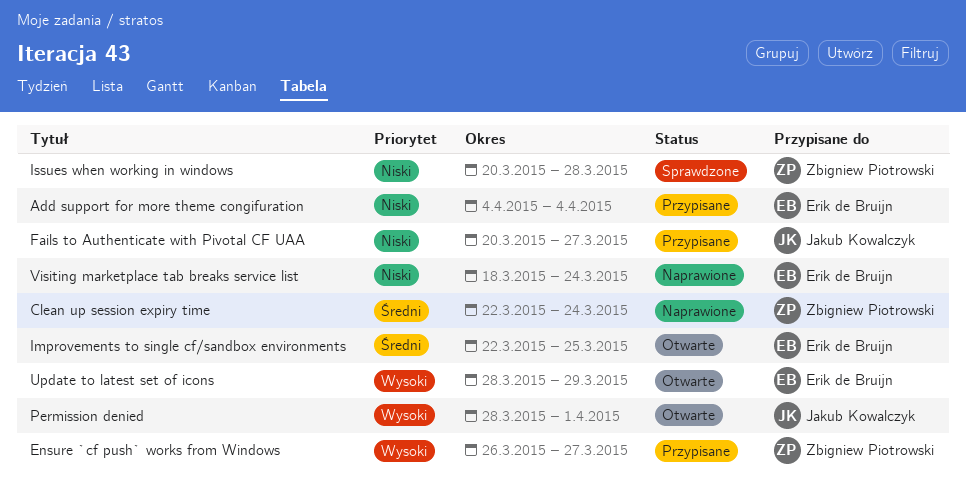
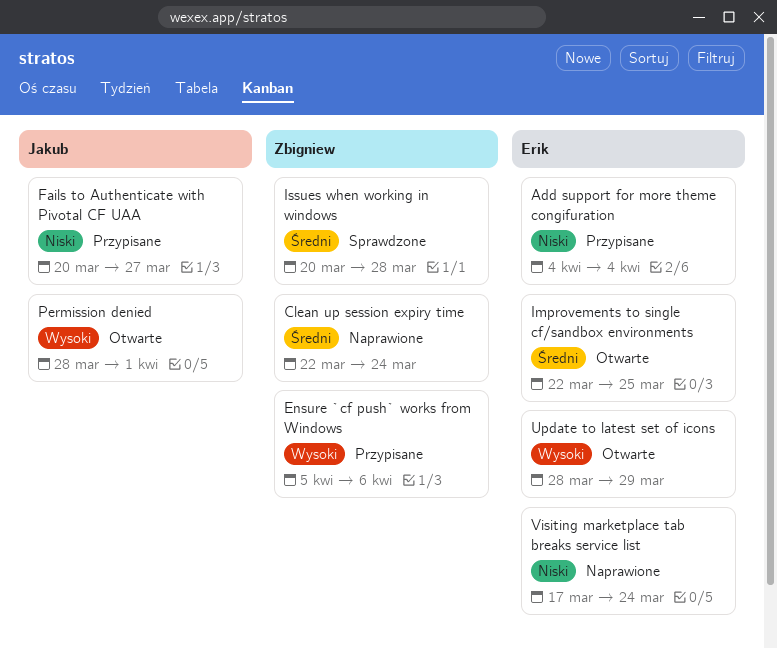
Ensure `cf push` works from Windows, start: Mar 26 -> Apr 5
Ensure `cf push` works from Windows, due: Mar 27 -> Apr 6
Issues when working in windows, priority: Niski -> Średni
Visiting marketplace tab breaks service list, start: Mar 18 -> Mar 17

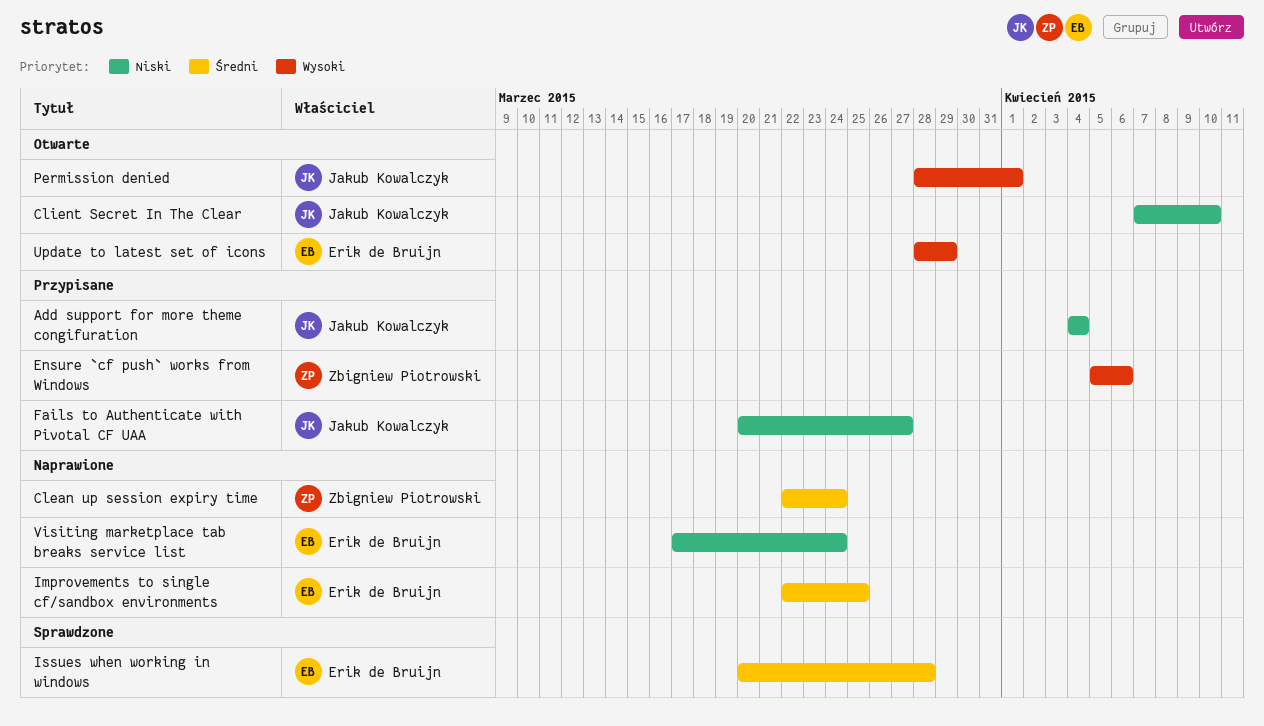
Add support for more theme congifuration, owner: Erik de Bruijn -> Jakub Kowalczyk
Client Secret In The Clear: none -> present
Improvements to single cf/sandbox environments, status: Otwarte -> Naprawione
Issues when working in windows, owner: Zbigniew Piotrowski -> Erik de Bruijn

